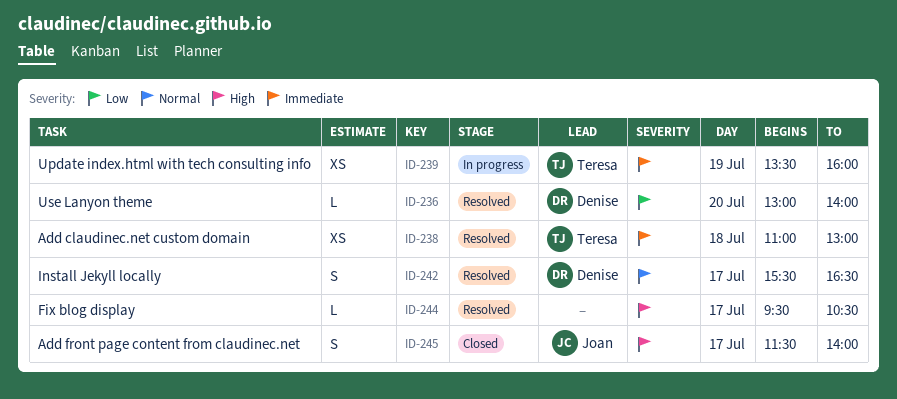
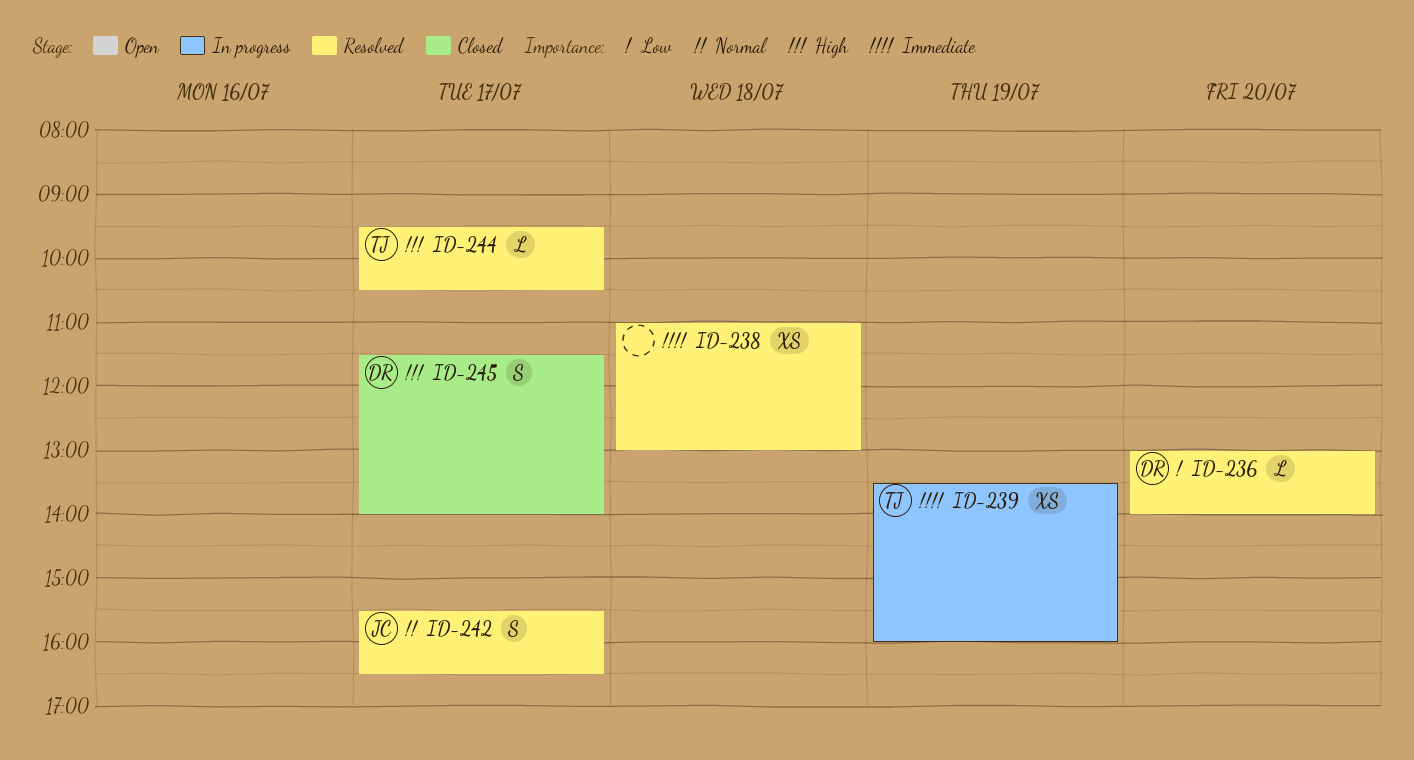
ID-238, owner: Teresa -> none
ID-242, owner: Denise -> Joan
ID-244, owner: none -> Teresa
ID-245, owner: Joan -> Denise

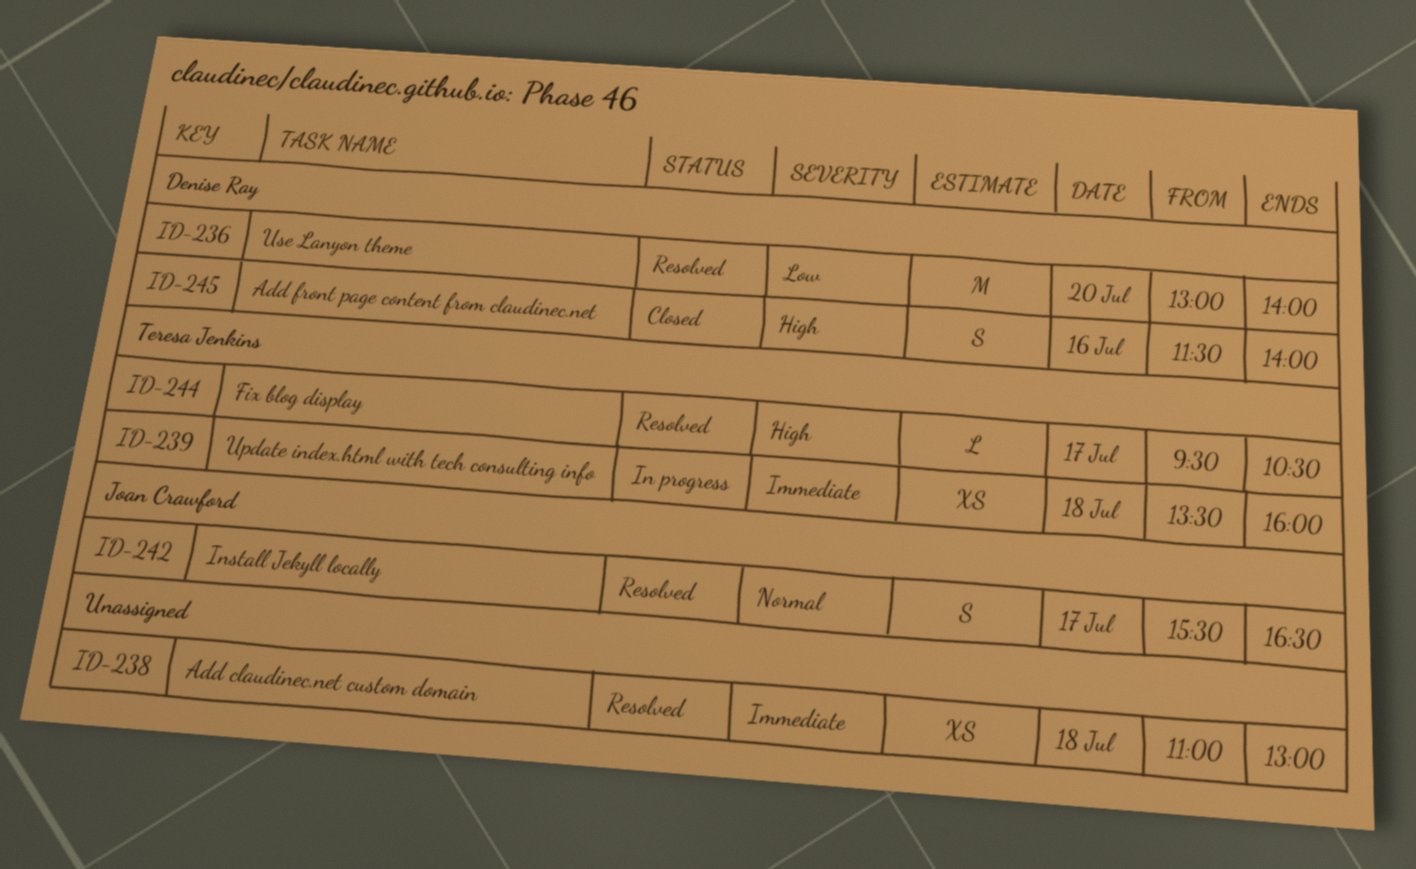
ID-236, estimate: L -> M
ID-239, day: Jul 19 -> Jul 18
ID-245, day: Jul 17 -> Jul 16

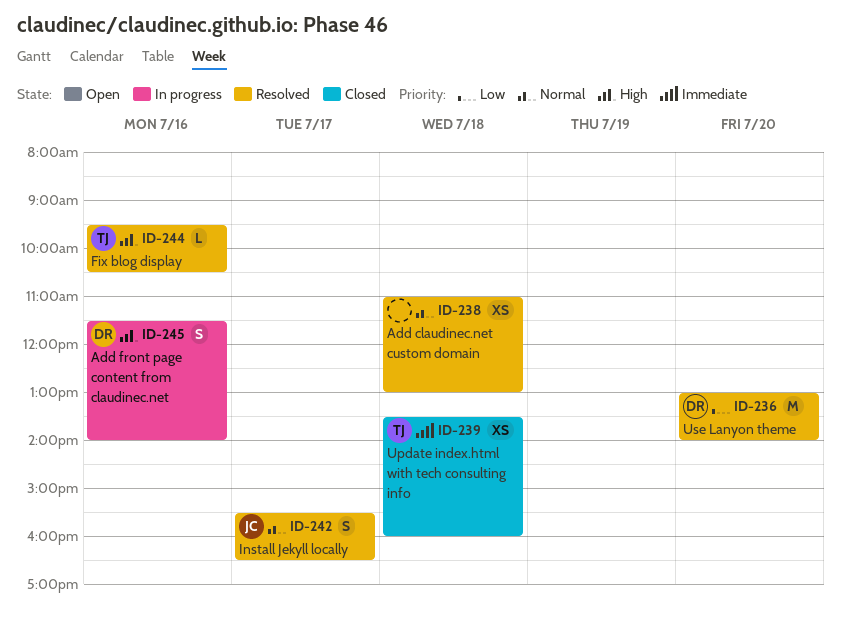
ID-238, priority: Immediate -> Normal
ID-239, status: In progress -> Closed
ID-244, day: Jul 17 -> Jul 16
ID-245, status: Closed -> In progress

